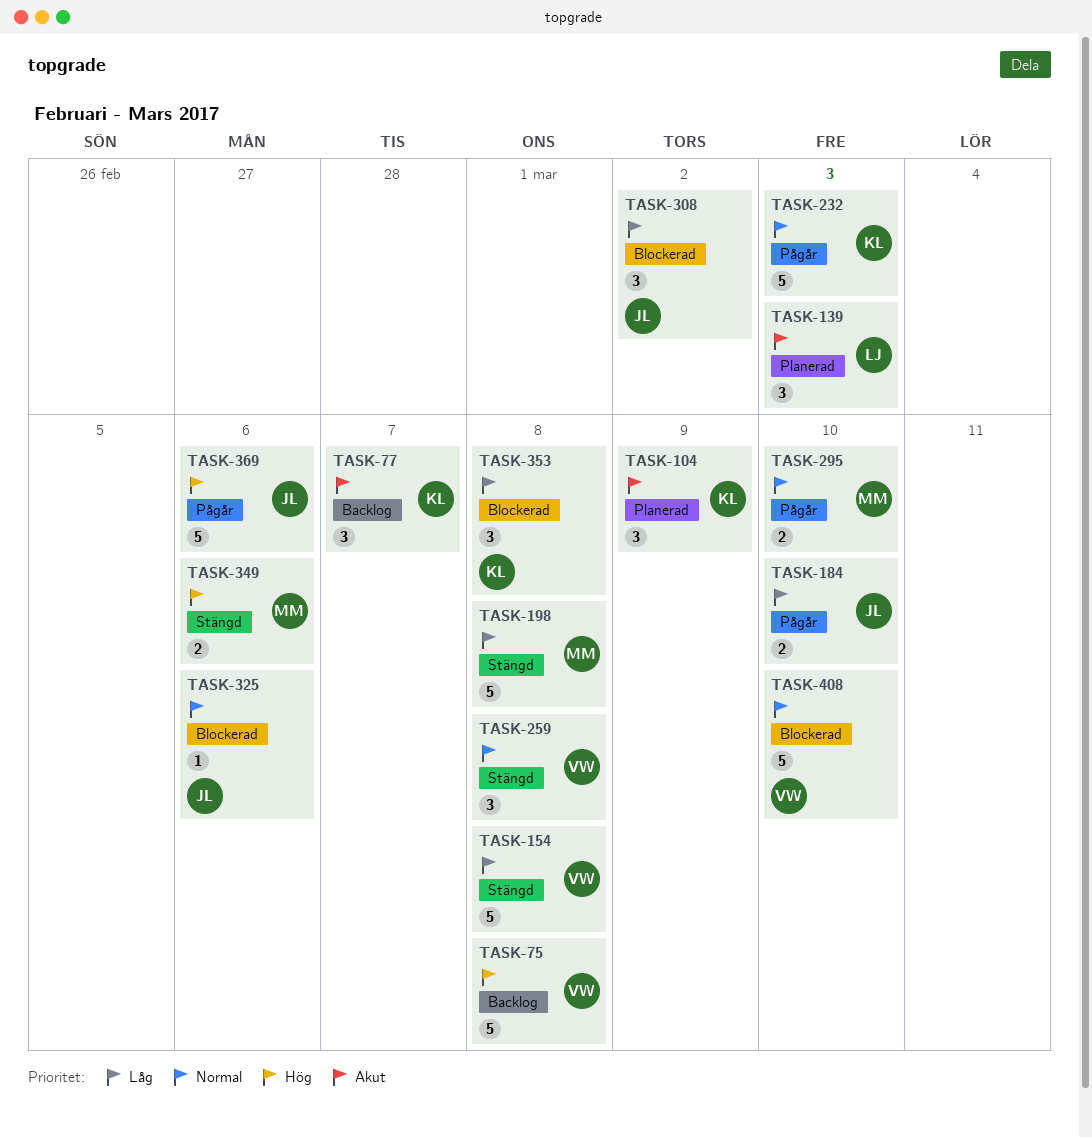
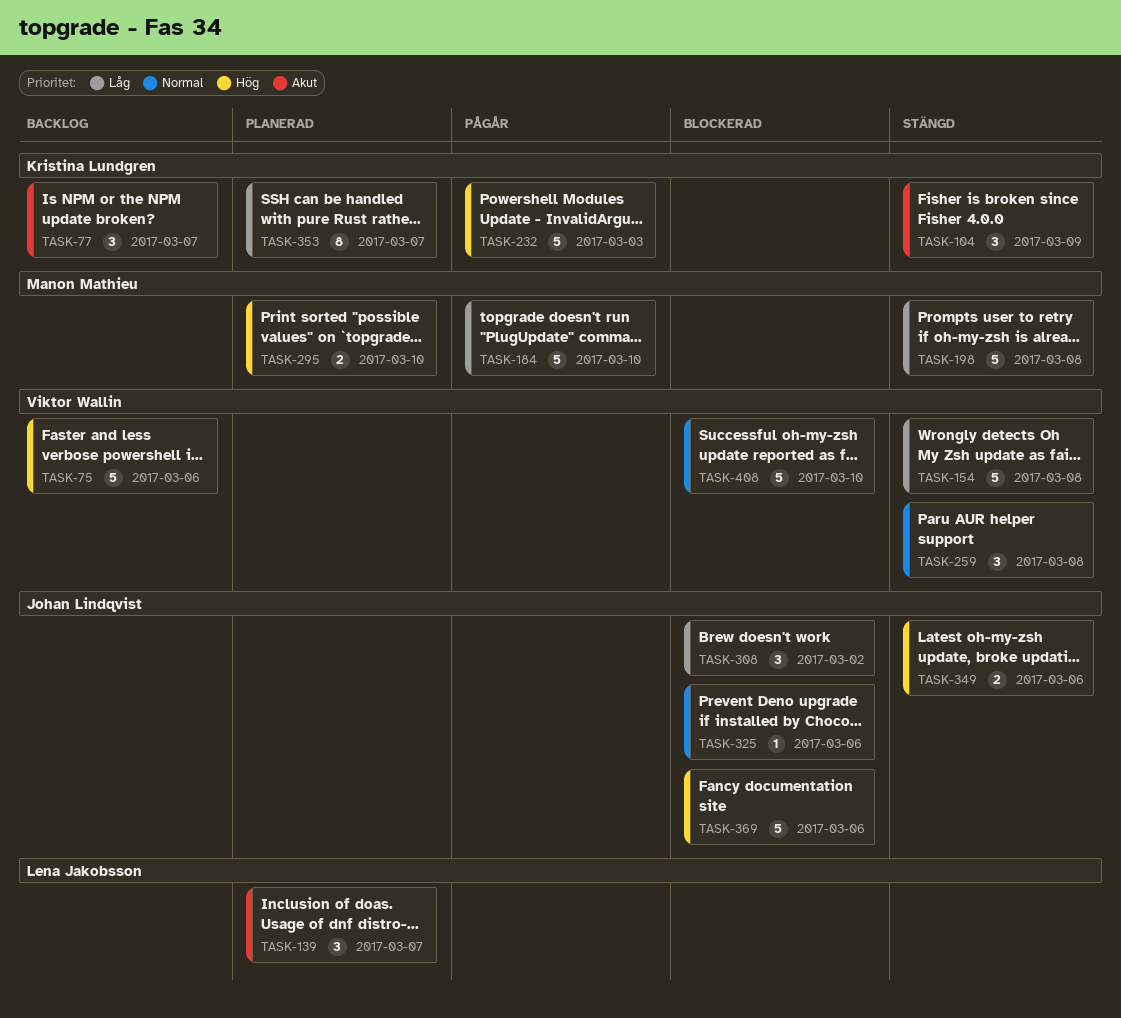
TASK-75, due: Mar 8 -> Mar 6
TASK-104, status: Planerad -> Stängd
TASK-139, due: Mar 3 -> Mar 7
TASK-184, owner: Johan Lindqvist -> Manon Mathieu
TASK-184, estimate: 2 -> 5
TASK-232, priority: Normal -> Hög
TASK-295, status: Pågår -> Planerad
TASK-295, priority: Normal -> Hög
TASK-349, owner: Manon Mathieu -> Johan Lindqvist
TASK-353, status: Blockerad -> Planerad
TASK-353, estimate: 3 -> 8
TASK-353, due: Mar 8 -> Mar 7
TASK-369, status: Pågår -> Blockerad

